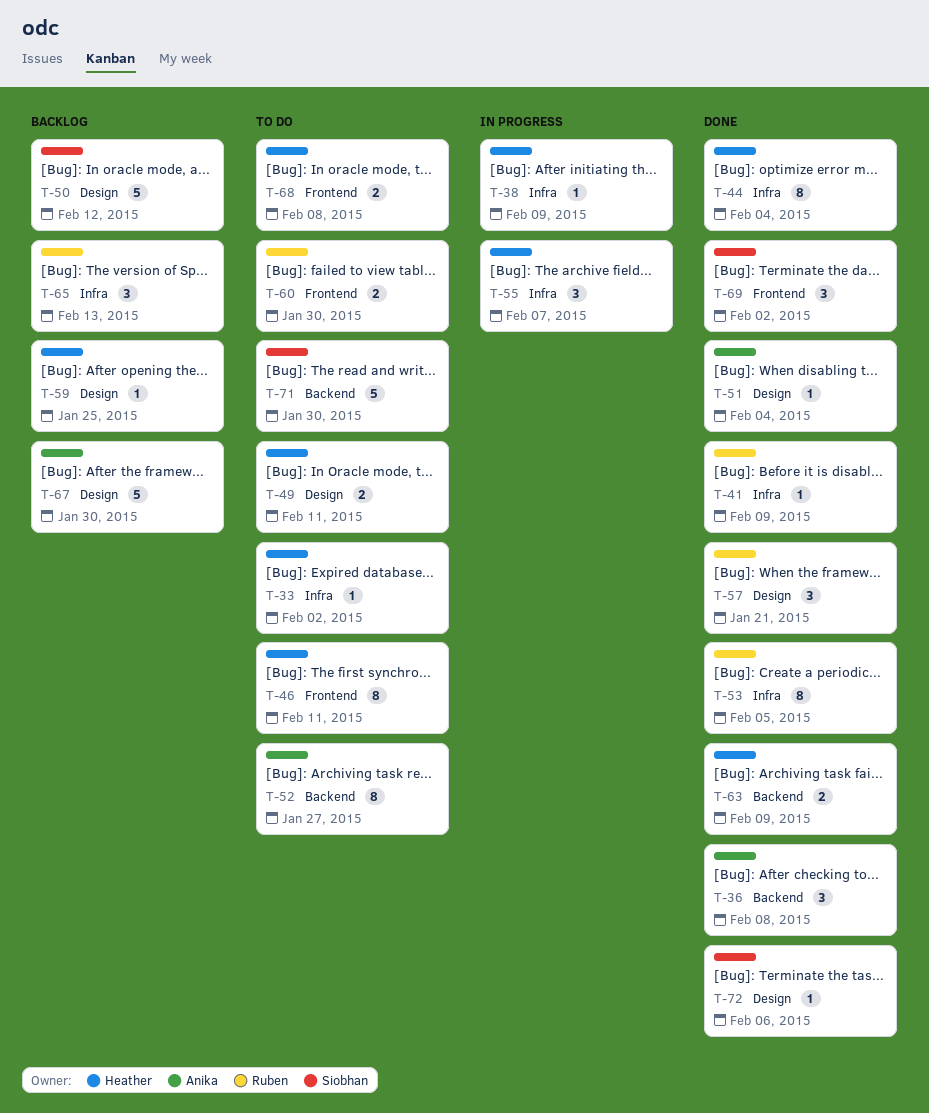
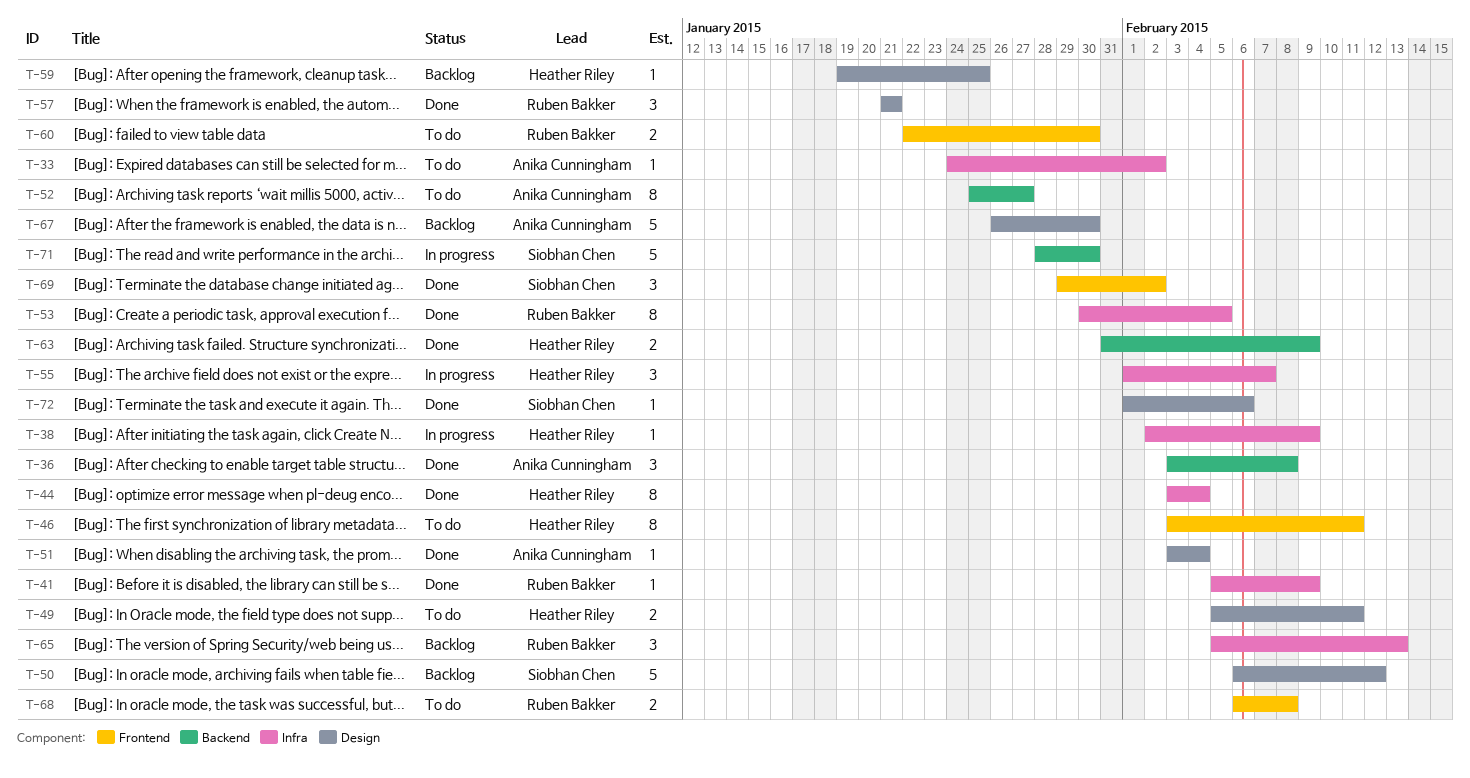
T-33, owner: Heather Riley -> Anika Cunningham
T-68, owner: Heather Riley -> Ruben Bakker
T-71, status: To do -> In progress

